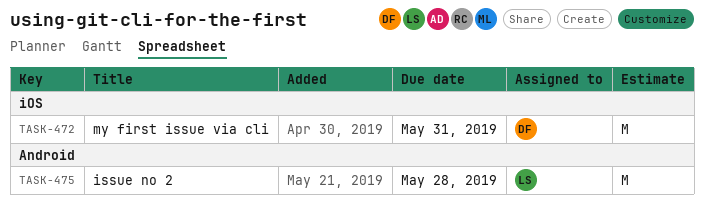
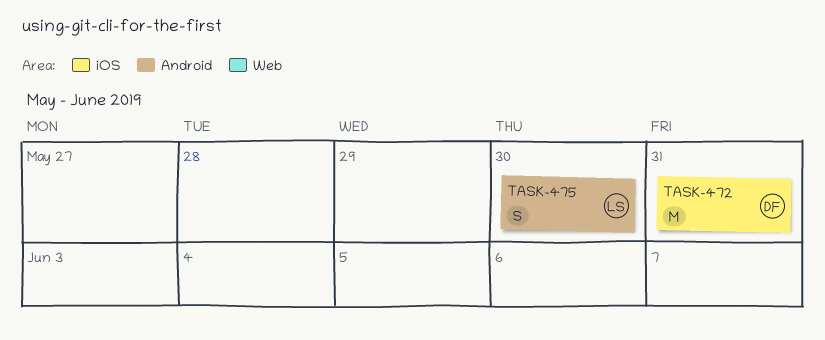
TASK-475, estimate: M -> S
TASK-475, due: May 28 -> May 30

